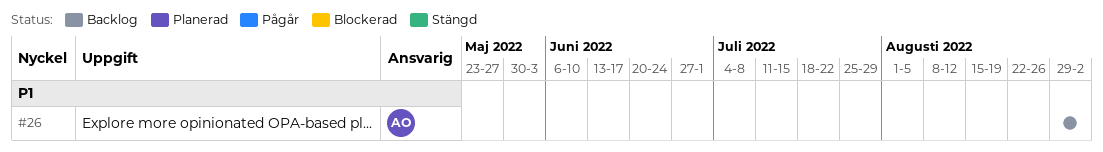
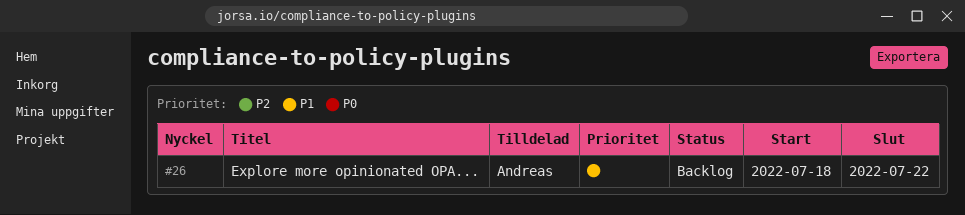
#26, start: Aug 29 -> Jul 18
#26, due: Sep 2 -> Jul 22

